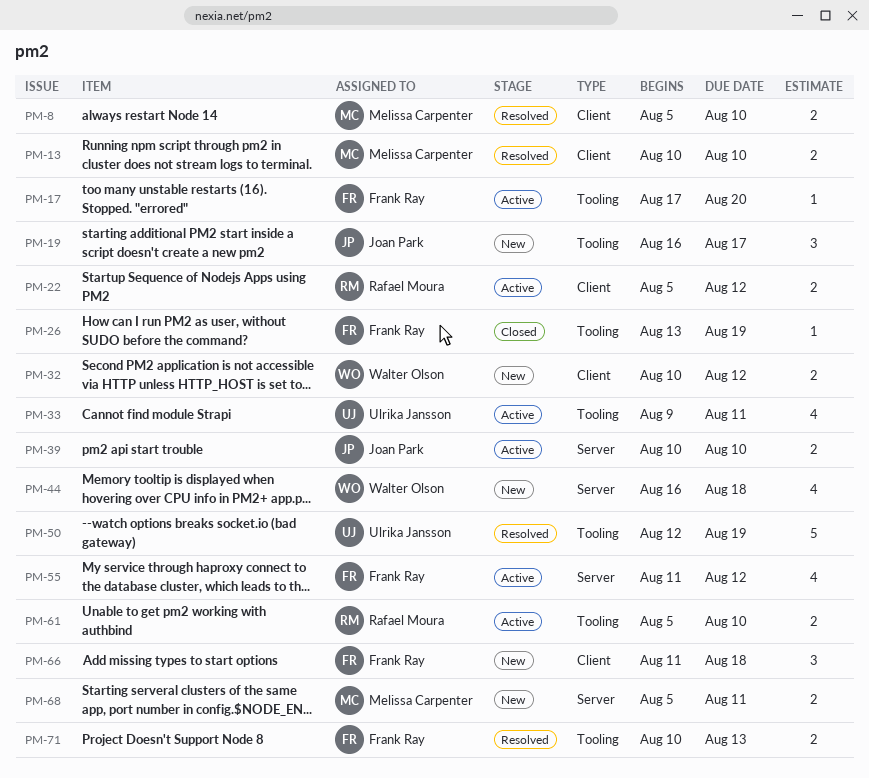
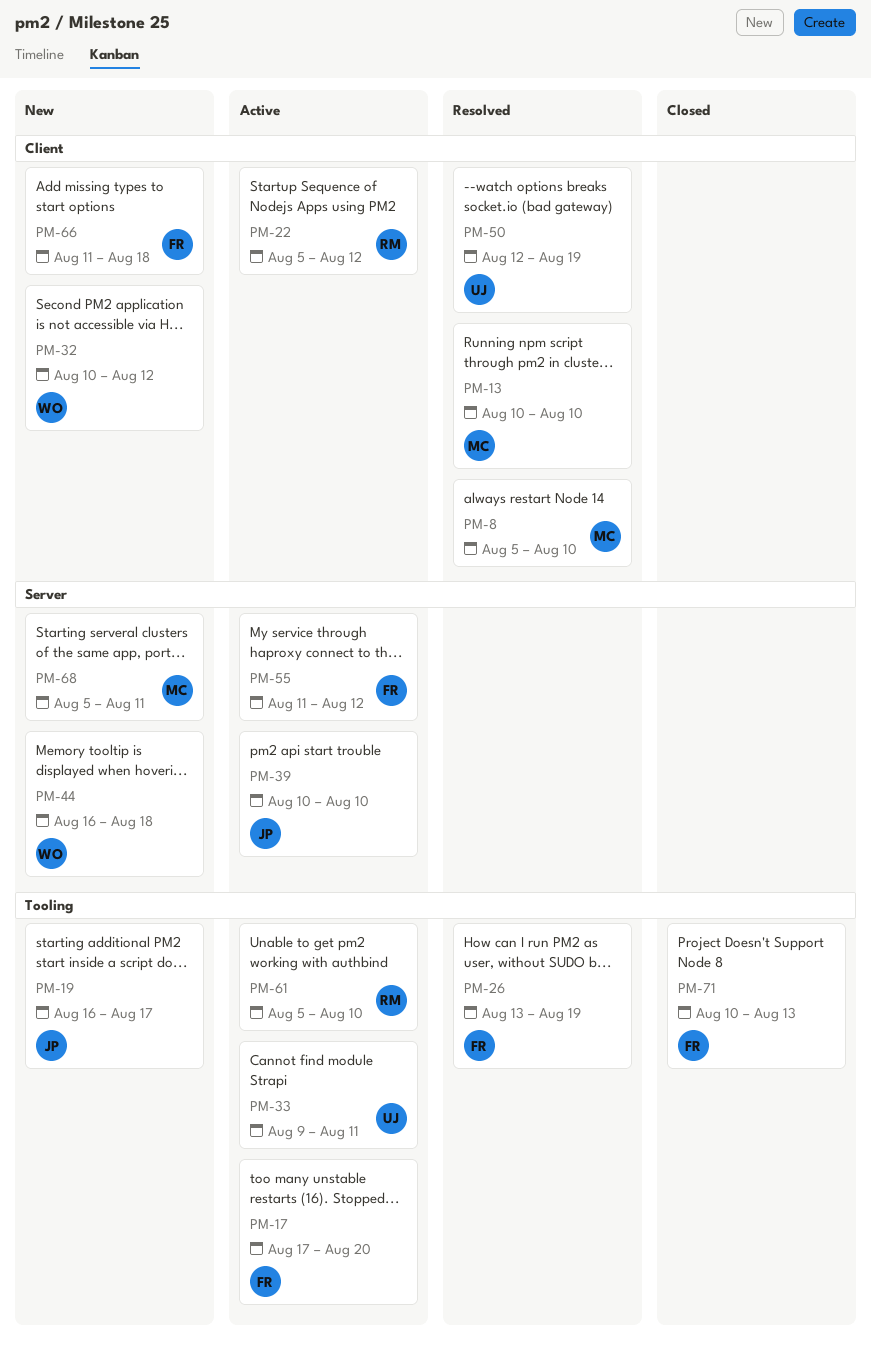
PM-26, status: Closed -> Resolved
PM-50, label: Tooling -> Client
PM-71, status: Resolved -> Closed

